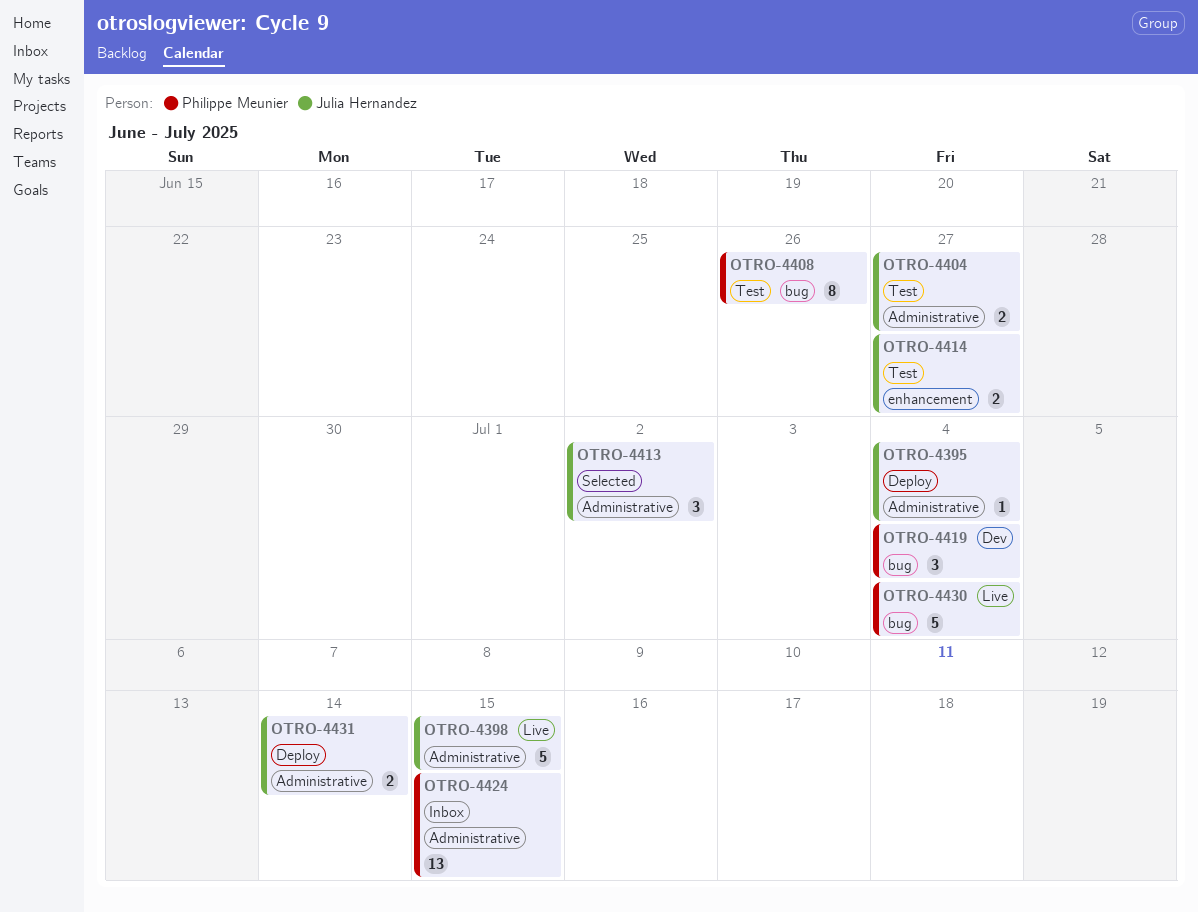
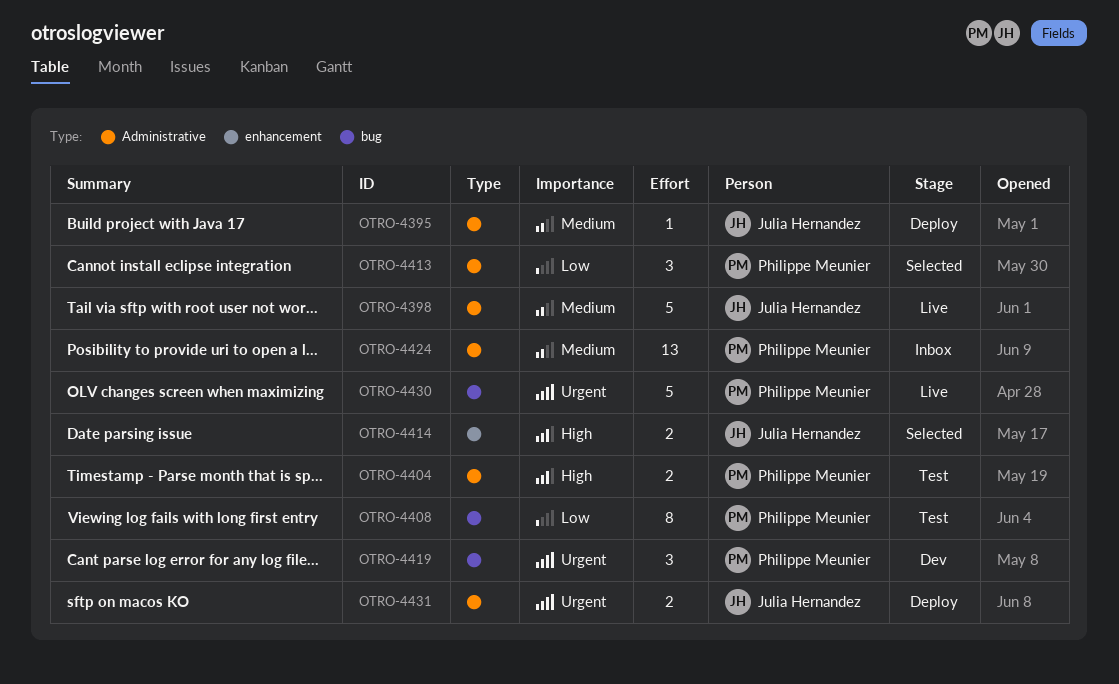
OTRO-4404, owner: Julia Hernandez -> Philippe Meunier
OTRO-4413, owner: Julia Hernandez -> Philippe Meunier
OTRO-4414, status: Test -> Selected

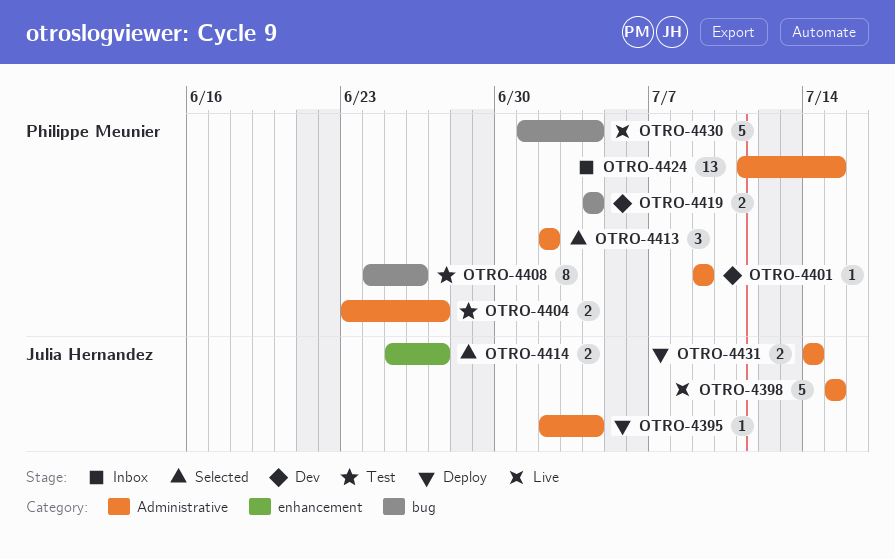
OTRO-4401: none -> present
OTRO-4419, estimate: 3 -> 2

